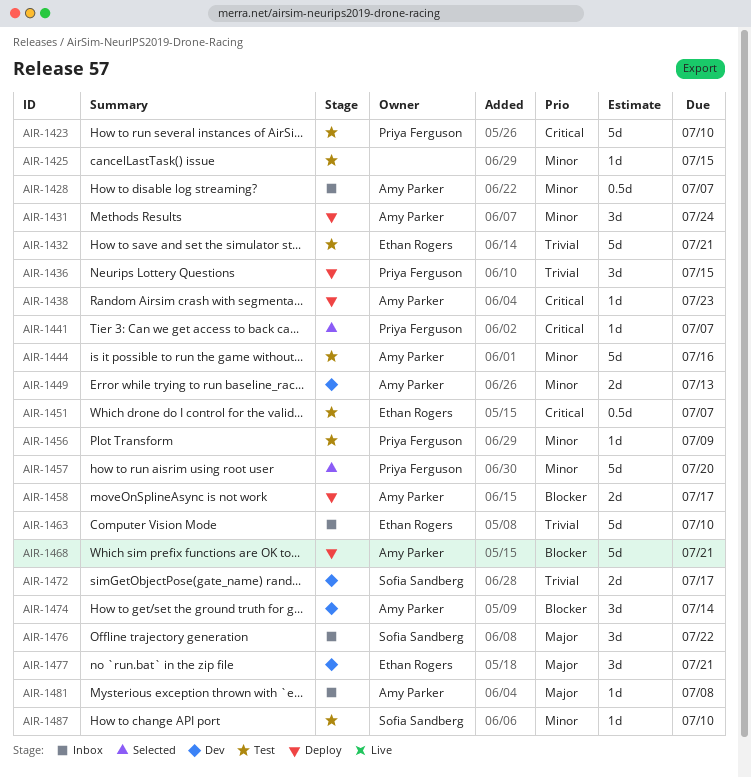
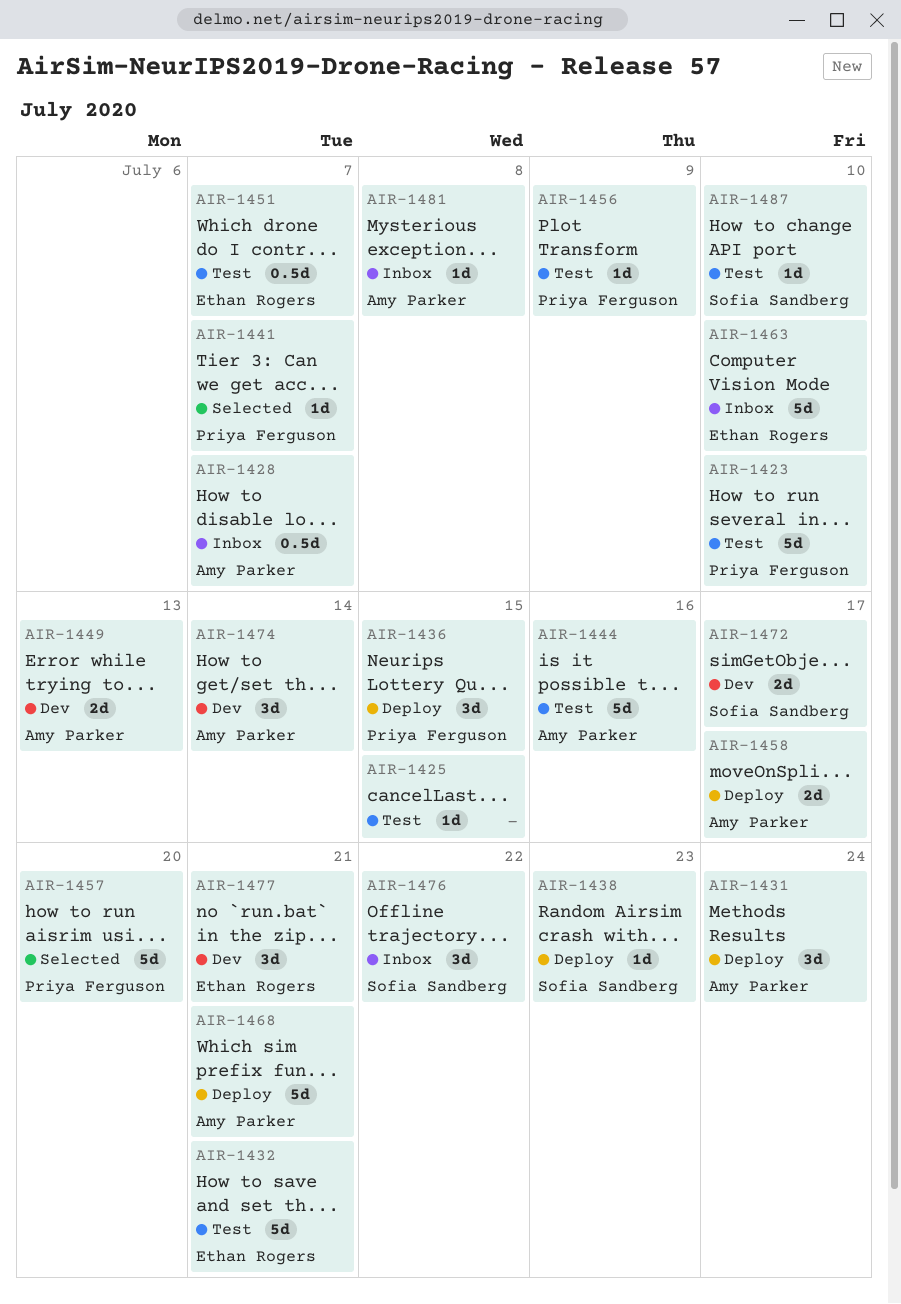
AIR-1438, owner: Amy Parker -> Sofia Sandberg

